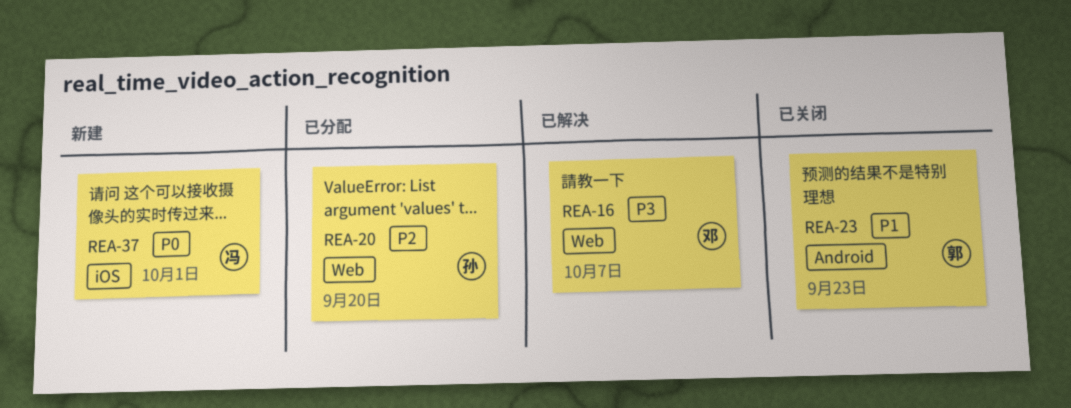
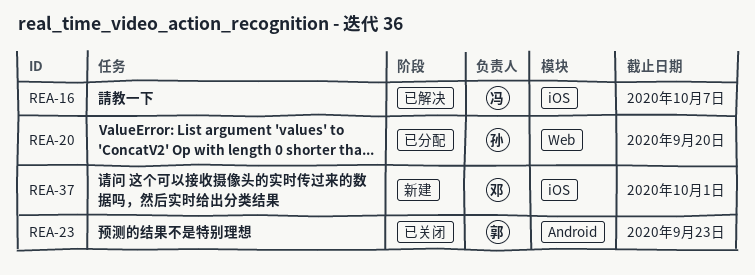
REA-16, owner: 邓 -> 冯
REA-16, label: Web -> iOS
REA-37, owner: 冯 -> 邓

